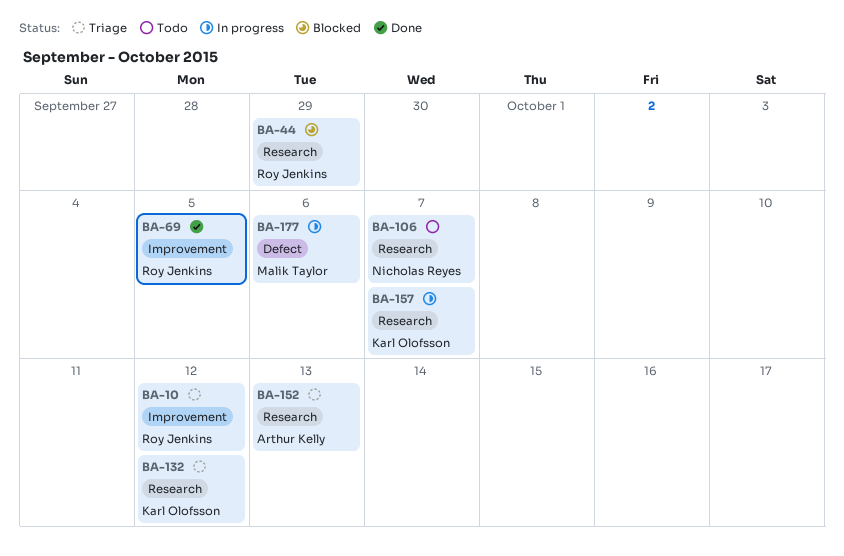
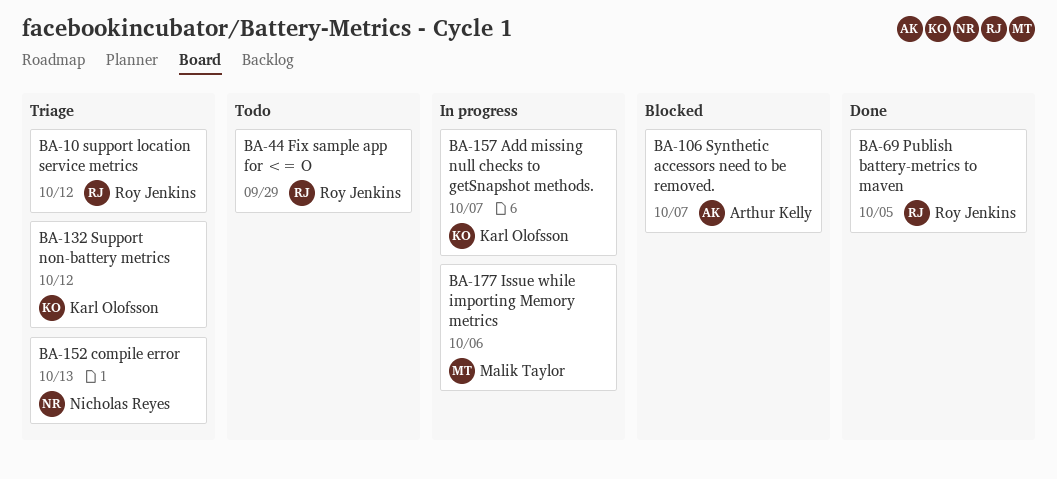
BA-44, status: Blocked -> Todo
BA-106, status: Todo -> Blocked
BA-106, owner: Nicholas Reyes -> Arthur Kelly
BA-152, owner: Arthur Kelly -> Nicholas Reyes

